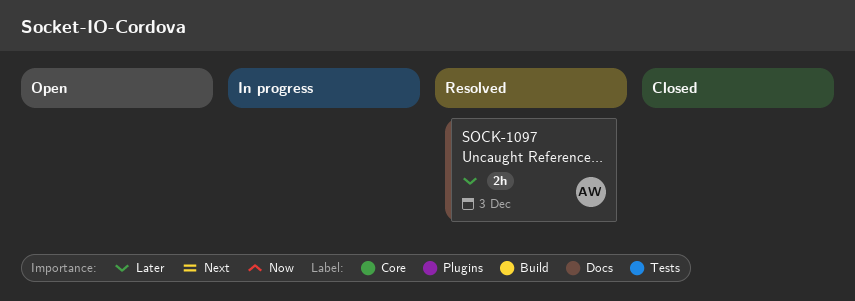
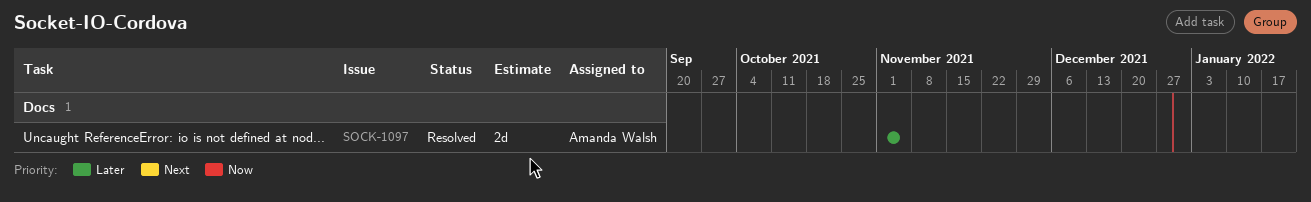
SOCK-1097, estimate: 2h -> 2d
SOCK-1097, due: Dec 3 -> Nov 5

